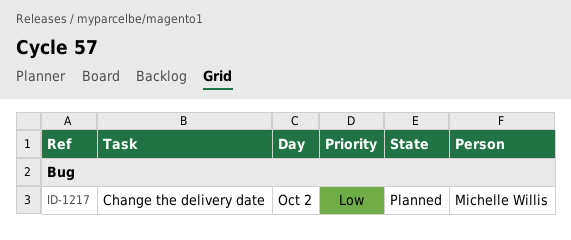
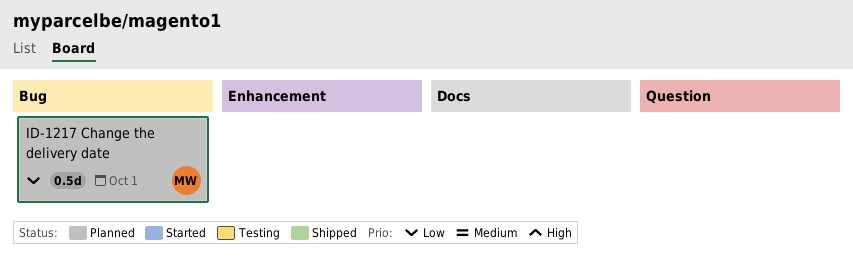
ID-1217, day: Oct 2 -> Oct 1

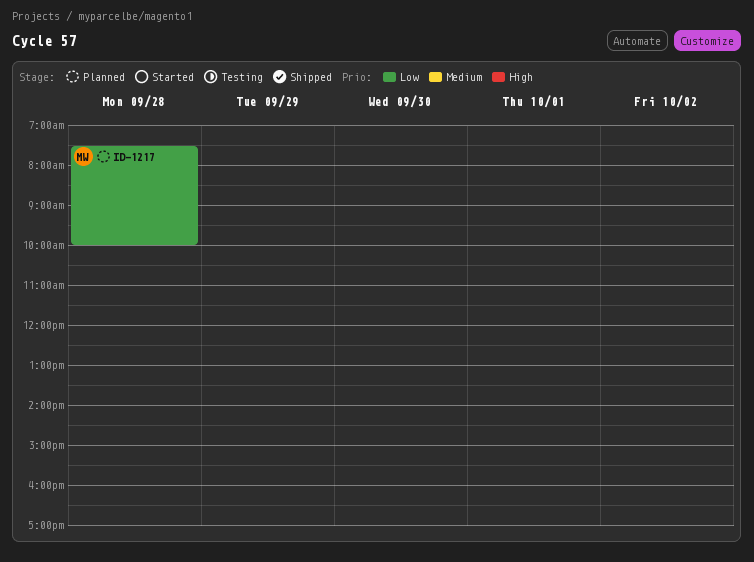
ID-1217, day: Oct 1 -> Sep 28

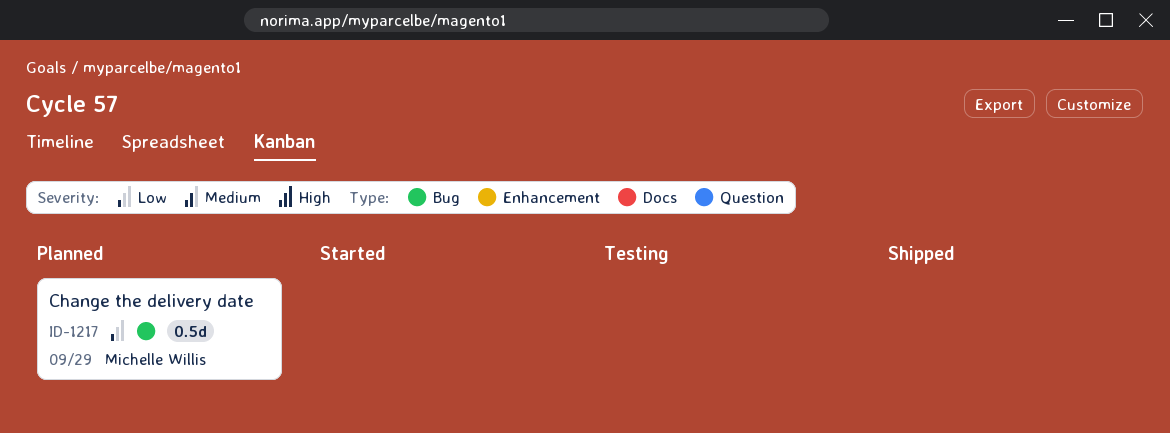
ID-1217, day: Sep 28 -> Sep 29

